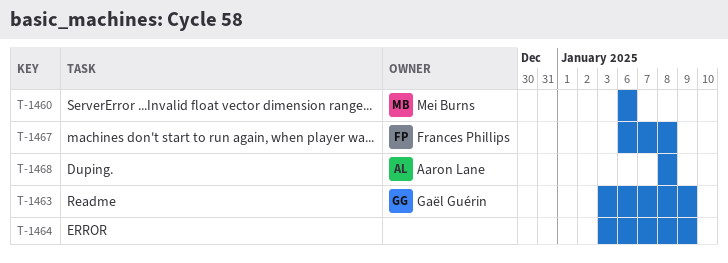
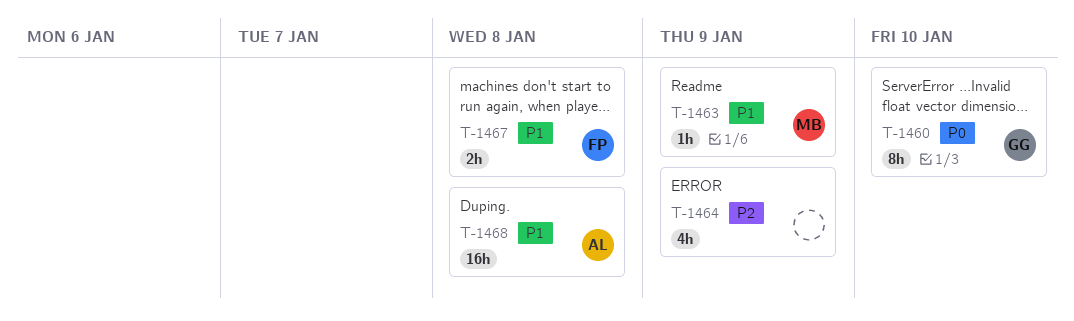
T-1460, owner: Mei Burns -> Gaël Guérin
T-1460, due: Jan 6 -> Jan 10
T-1463, owner: Gaël Guérin -> Mei Burns

